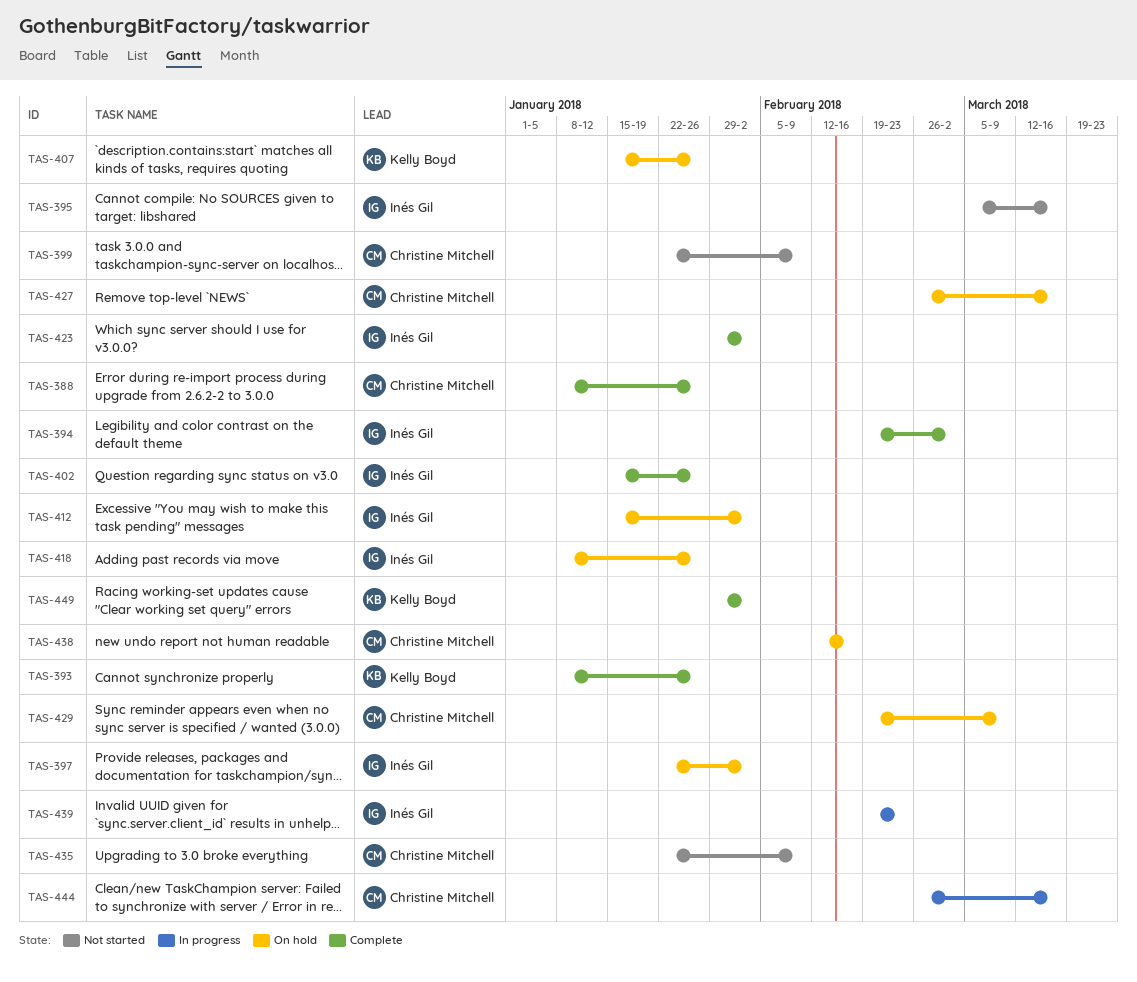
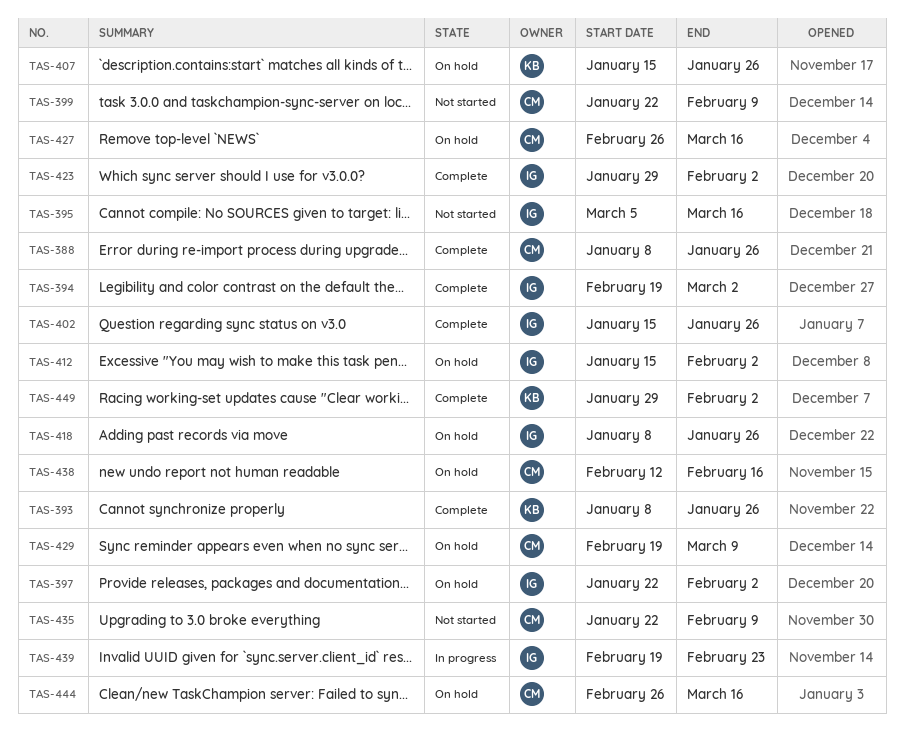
TAS-444, status: In progress -> On hold

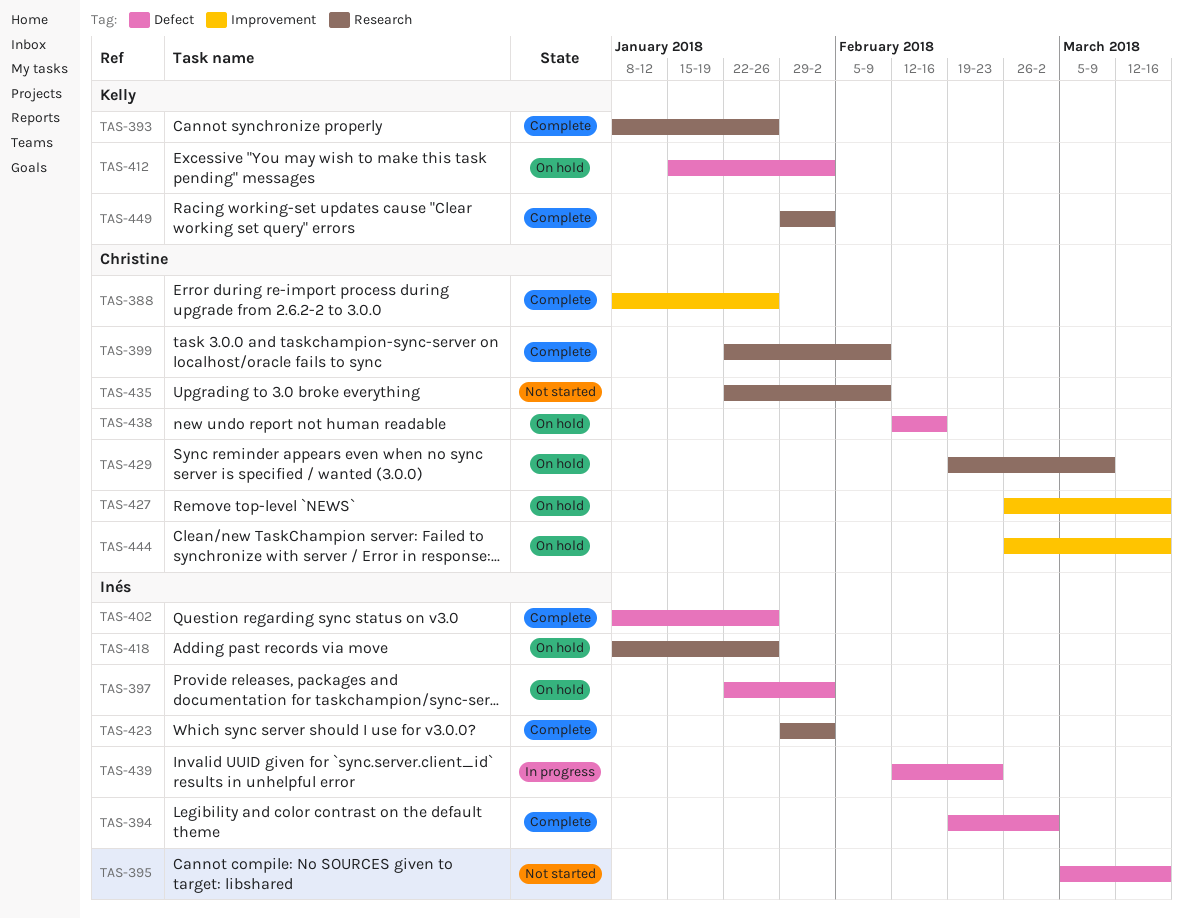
TAS-399, status: Not started -> Complete
TAS-402, start: Jan 15 -> Jan 8
TAS-407: present -> none
TAS-412, owner: Inés -> Kelly
TAS-439, start: Feb 19 -> Feb 12

